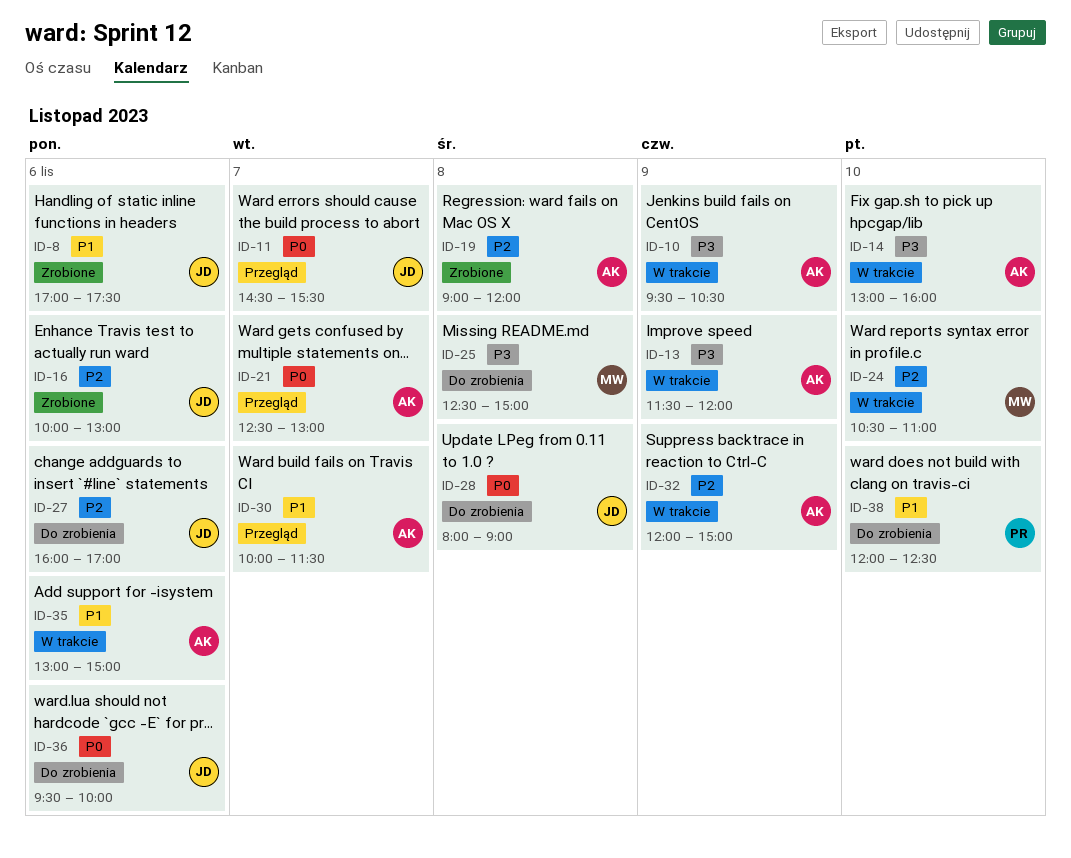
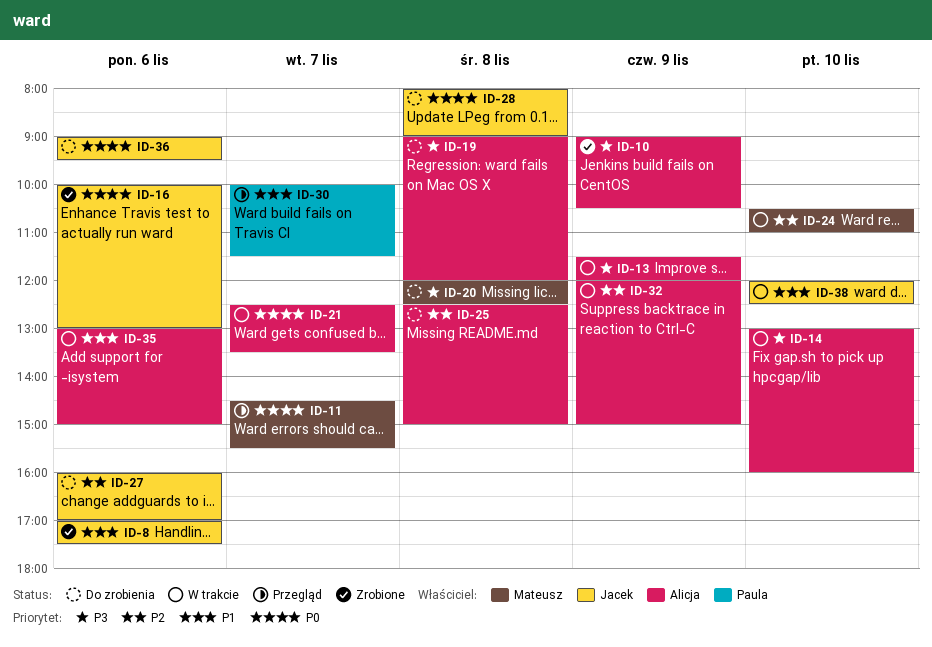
ID-10, status: W trakcie -> Zrobione
ID-10, begins: 09:30 -> 09:00
ID-11, owner: Jacek -> Mateusz
ID-16, priority: P2 -> P0
ID-19, status: Zrobione -> Do zrobienia
ID-19, priority: P2 -> P3
ID-20: none -> present
ID-21, status: Przegląd -> W trakcie
ID-21, ends: 13:00 -> 13:30
ID-25, owner: Mateusz -> Alicja
ID-25, priority: P3 -> P2
ID-30, owner: Alicja -> Paula
ID-36, begins: 09:30 -> 09:00
ID-36, ends: 10:00 -> 09:30
ID-38, status: Do zrobienia -> W trakcie
ID-38, owner: Paula -> Jacek

